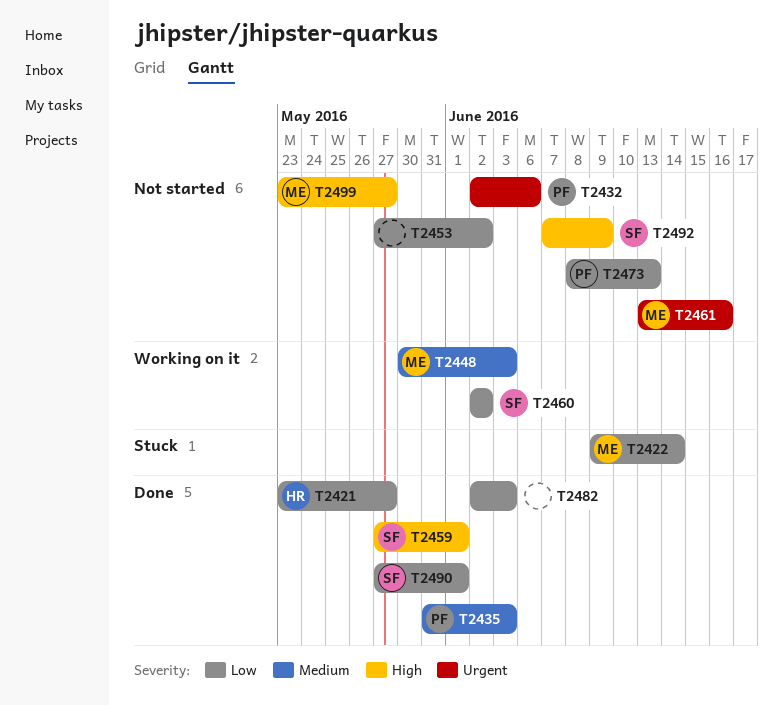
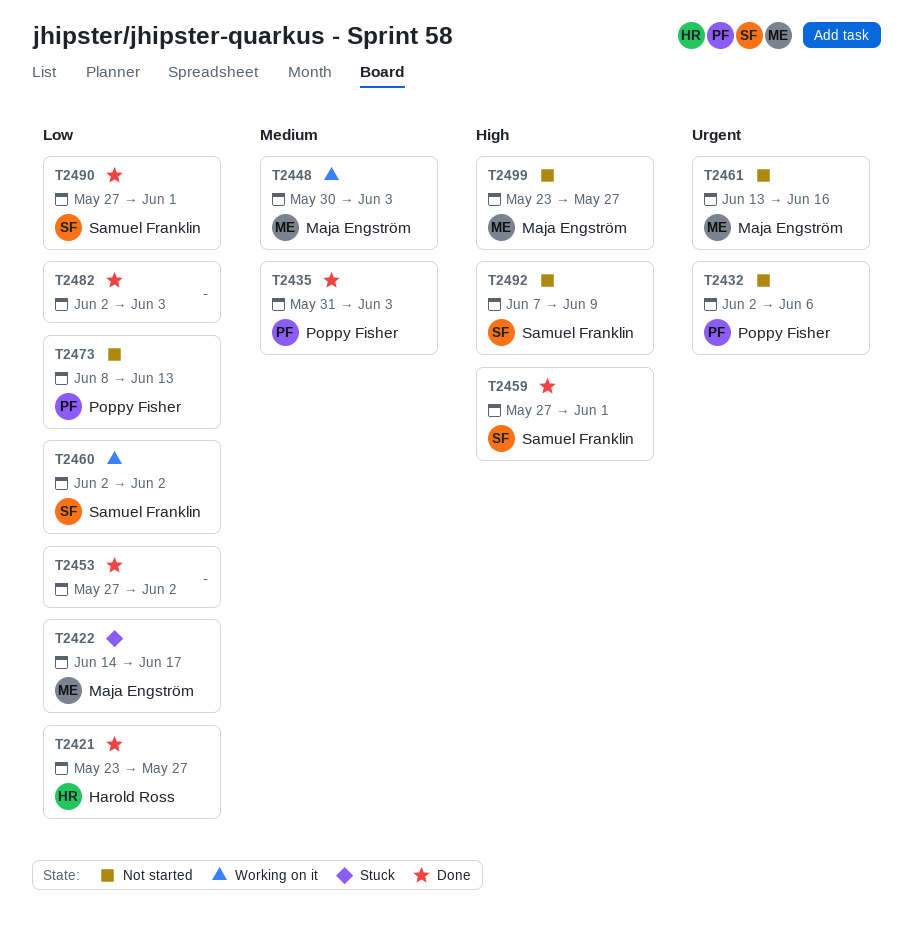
T2422, start: Jun 9 -> Jun 14
T2422, due: Jun 14 -> Jun 17
T2453, status: Not started -> Done

